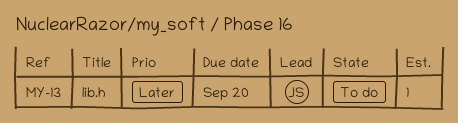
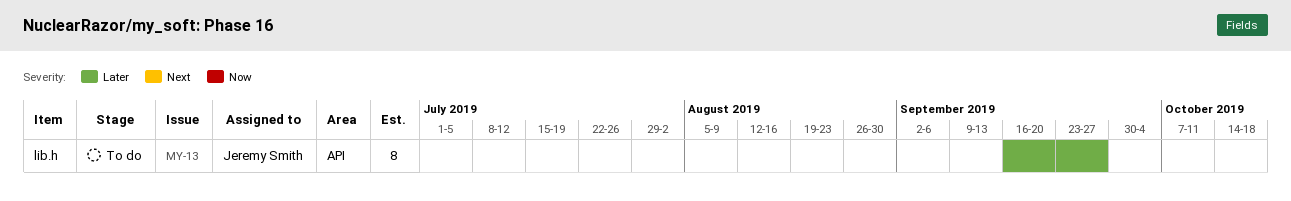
MY-13, estimate: 1 -> 8
MY-13, due: Sep 20 -> Sep 27

